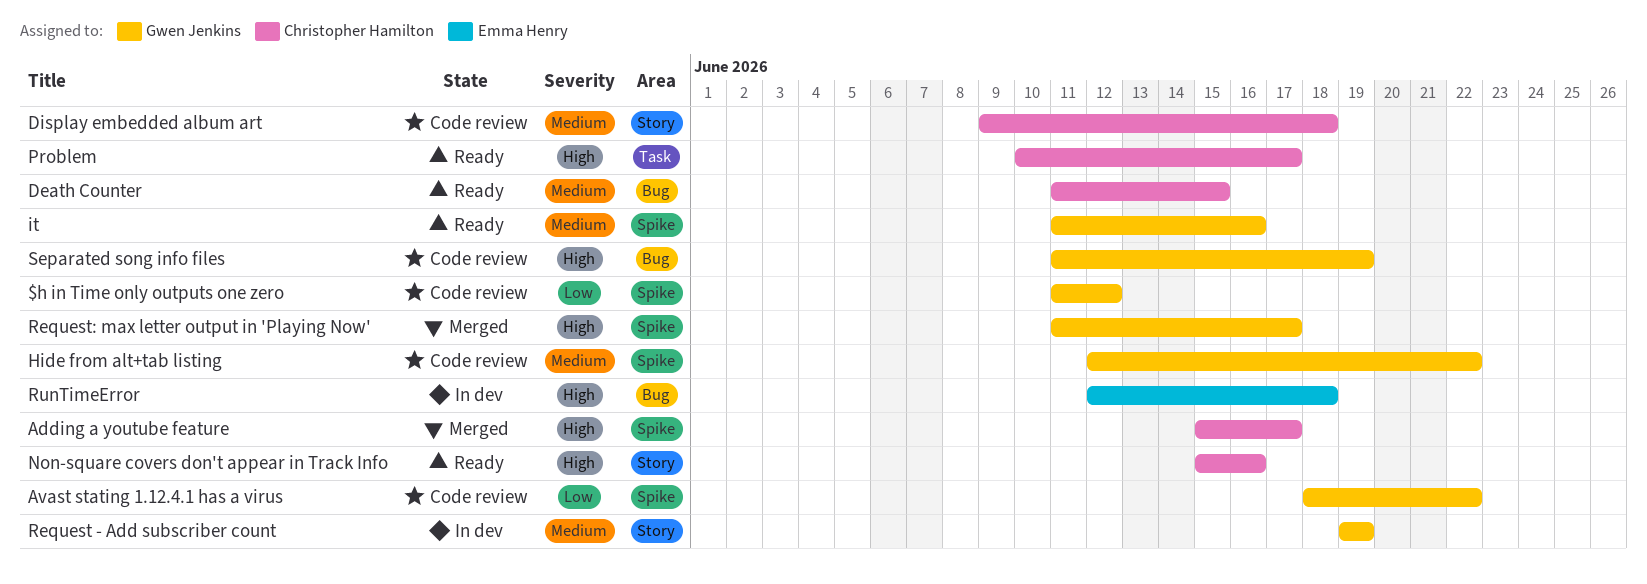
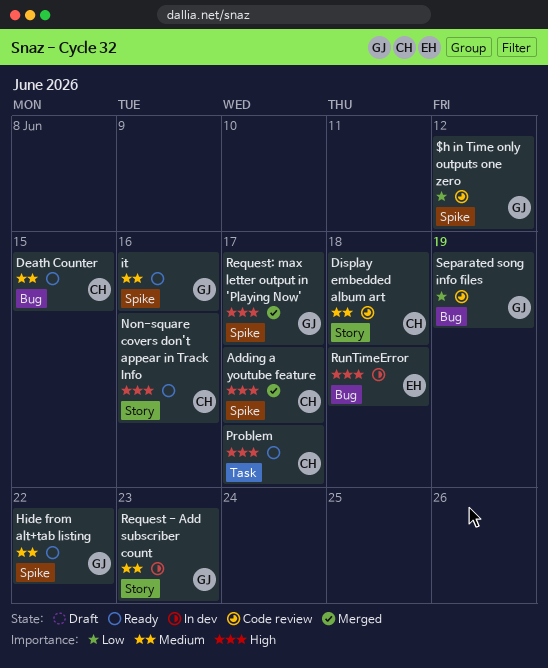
Avast stating 1.12.4.1 has a virus: present -> none
Hide from alt+tab listing, status: Code review -> Ready
Request - Add subscriber count, due: Jun 19 -> Jun 23
Separated song info files, priority: High -> Low

